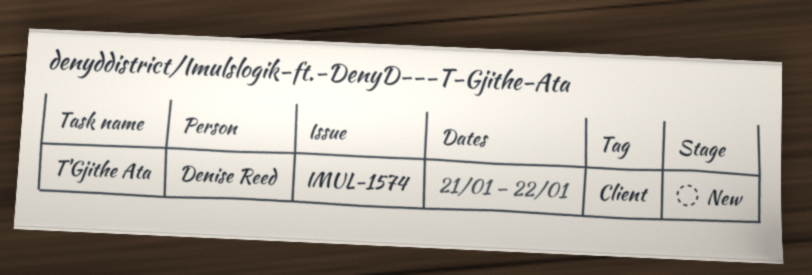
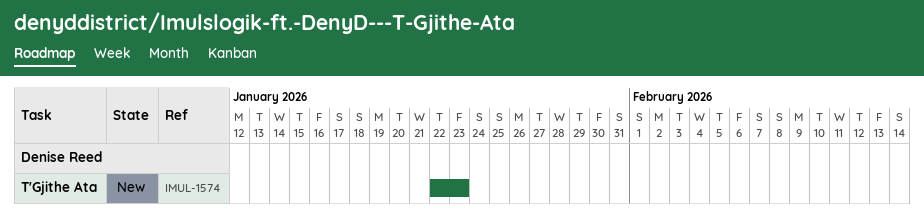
IMUL-1574, start: Jan 21 -> Jan 22
IMUL-1574, due: Jan 22 -> Jan 23

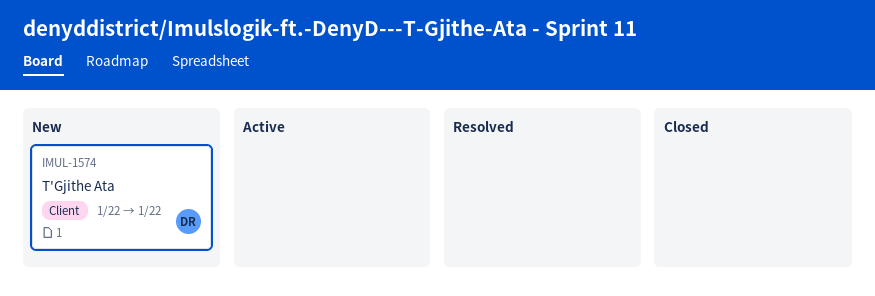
IMUL-1574, due: Jan 23 -> Jan 22

